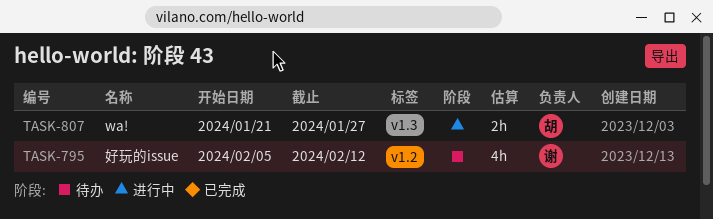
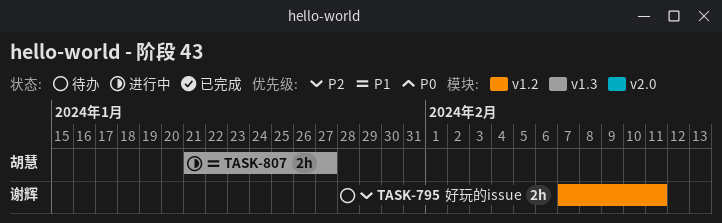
TASK-795, estimate: 4h -> 2h
TASK-795, start: Feb 5 -> Feb 7
TASK-795, due: Feb 12 -> Feb 11

